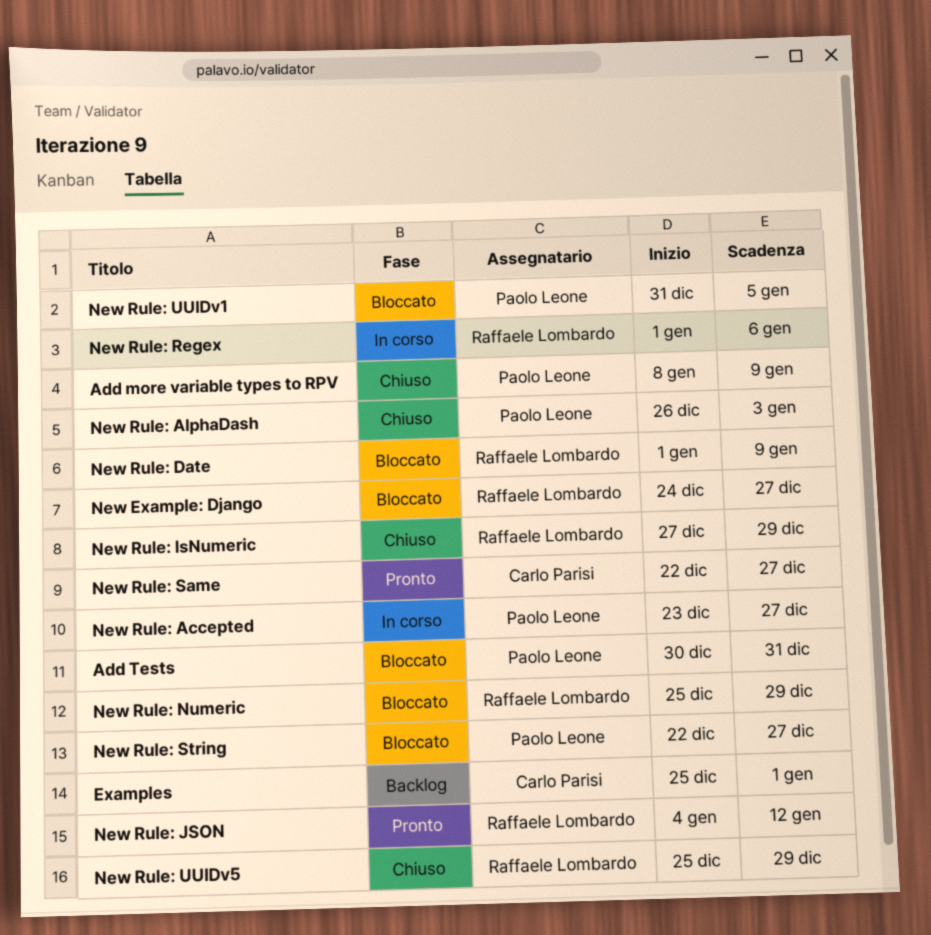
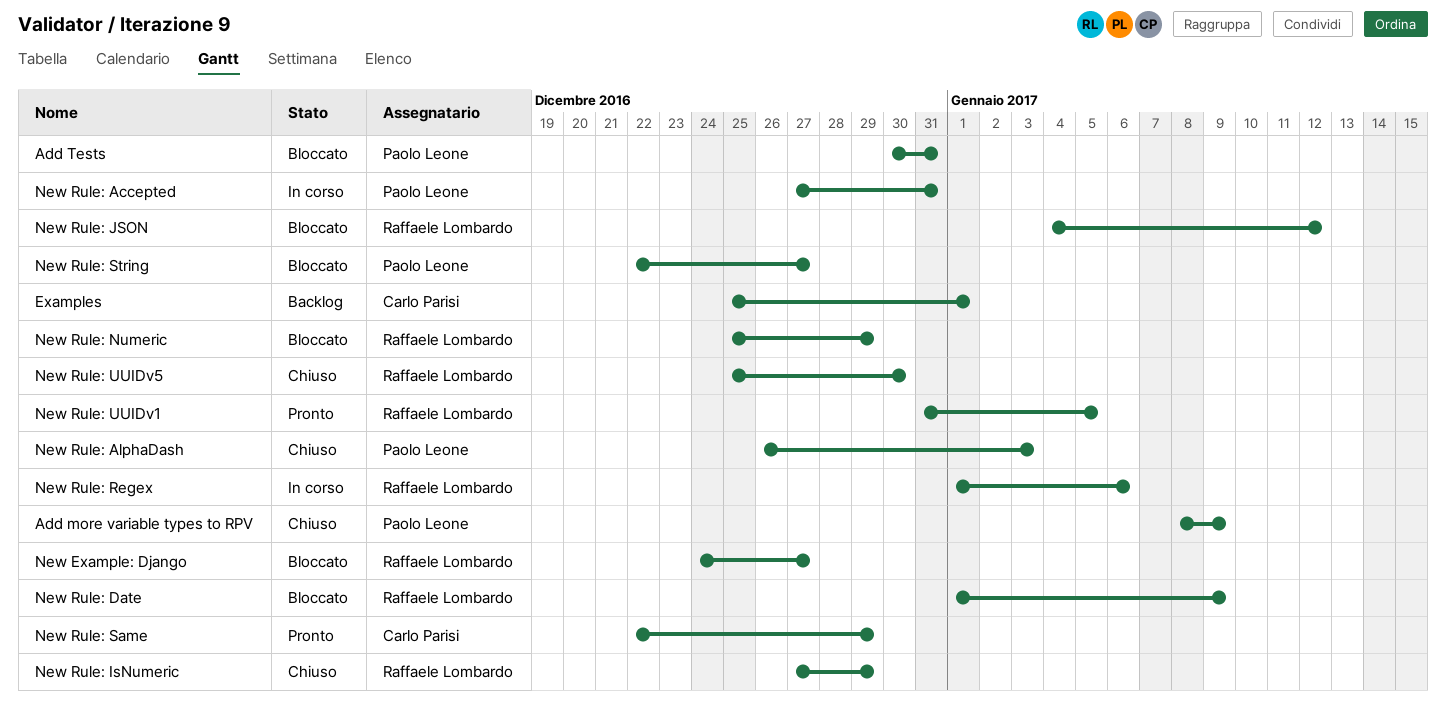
New Rule: Accepted, start: Dec 23 -> Dec 27
New Rule: Accepted, due: Dec 27 -> Dec 31
New Rule: JSON, status: Pronto -> Bloccato
New Rule: Same, due: Dec 27 -> Dec 29
New Rule: UUIDv1, status: Bloccato -> Pronto
New Rule: UUIDv1, owner: Paolo Leone -> Raffaele Lombardo
New Rule: UUIDv5, due: Dec 29 -> Dec 30

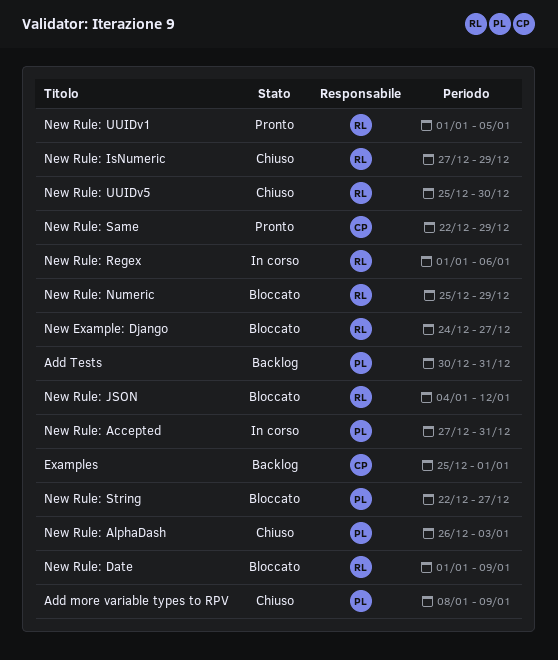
Add Tests, status: Bloccato -> Backlog
New Rule: UUIDv1, start: Dec 31 -> Jan 1

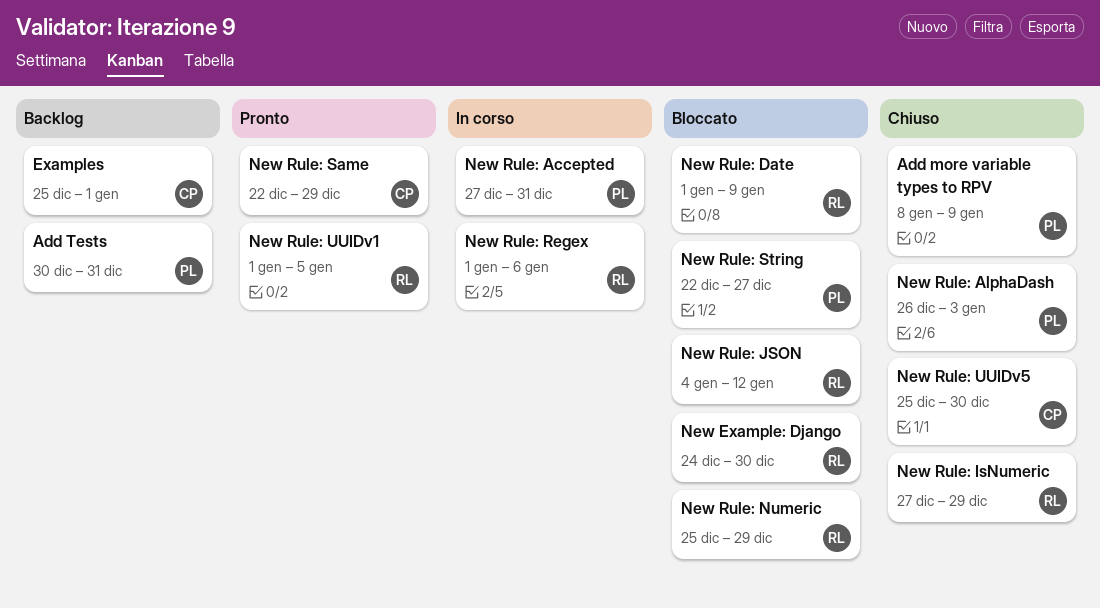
New Example: Django, due: Dec 27 -> Dec 30
New Rule: UUIDv5, owner: RL -> CP

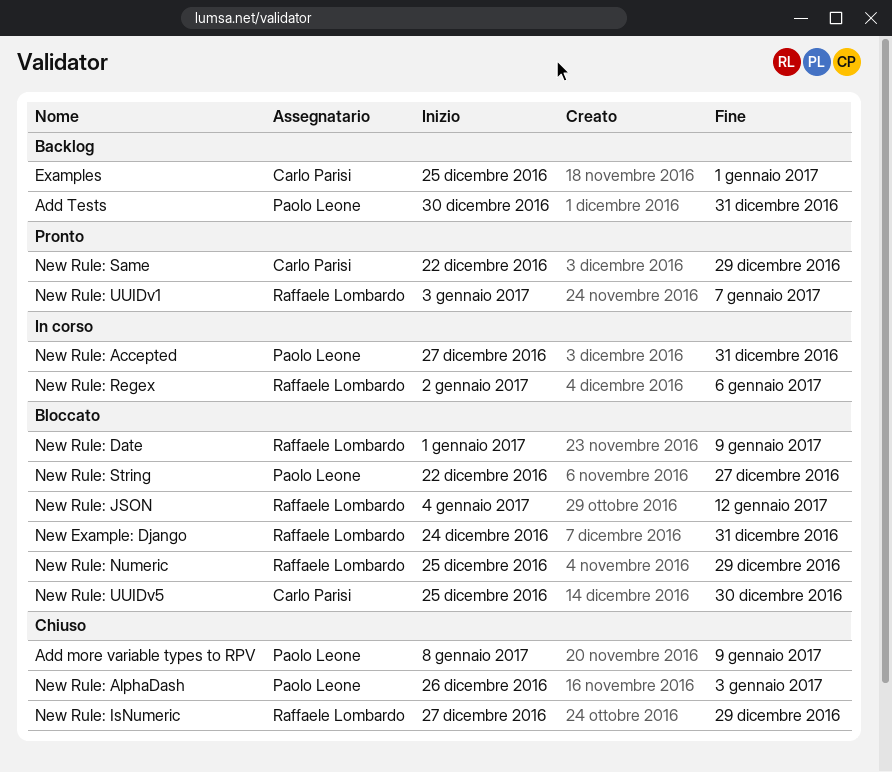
New Example: Django, due: Dec 30 -> Dec 31
New Rule: Regex, start: Jan 1 -> Jan 2
New Rule: UUIDv1, start: Jan 1 -> Jan 3
New Rule: UUIDv1, due: Jan 5 -> Jan 7
New Rule: UUIDv5, status: Chiuso -> Bloccato

